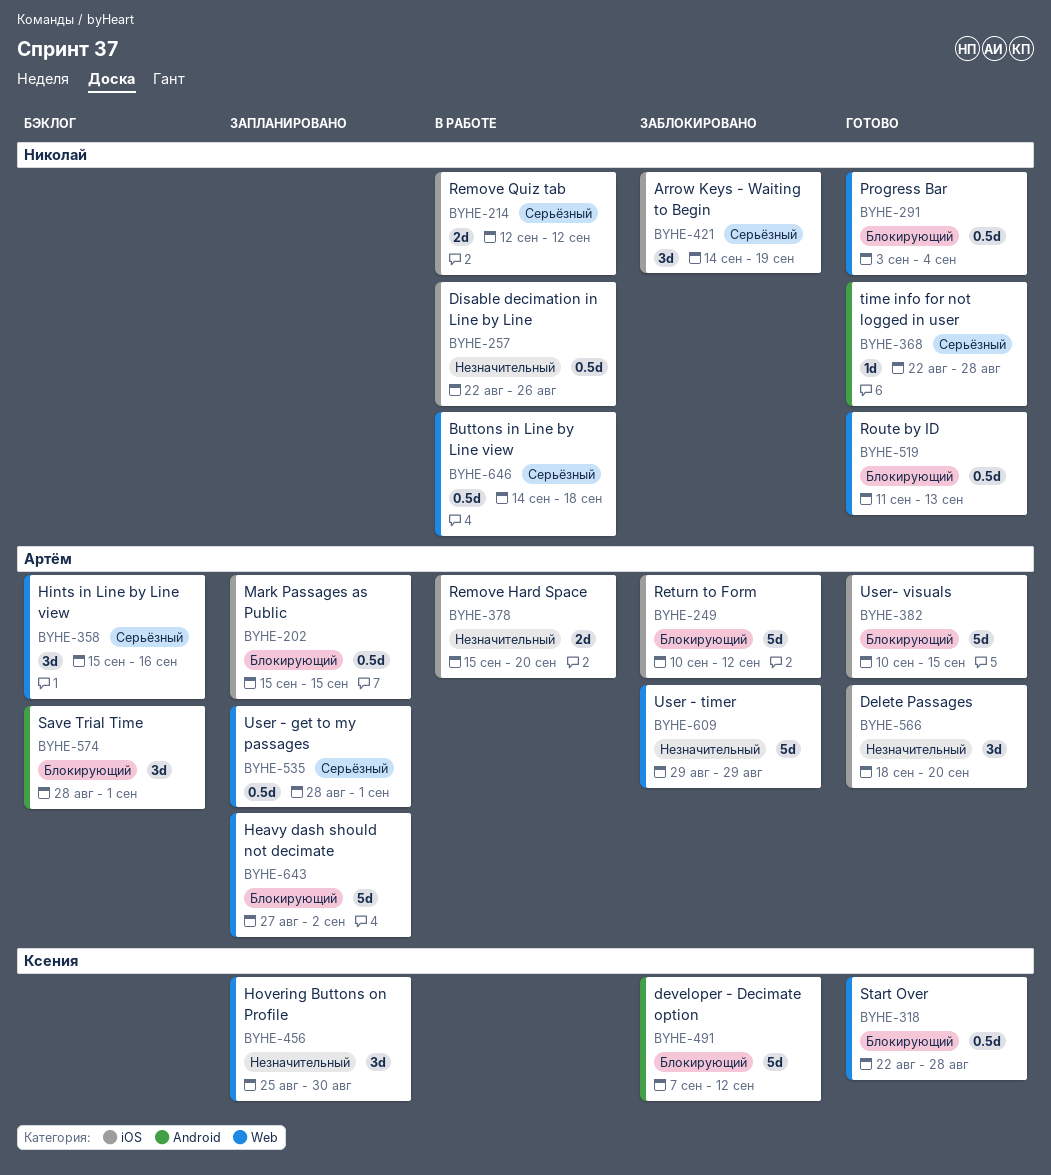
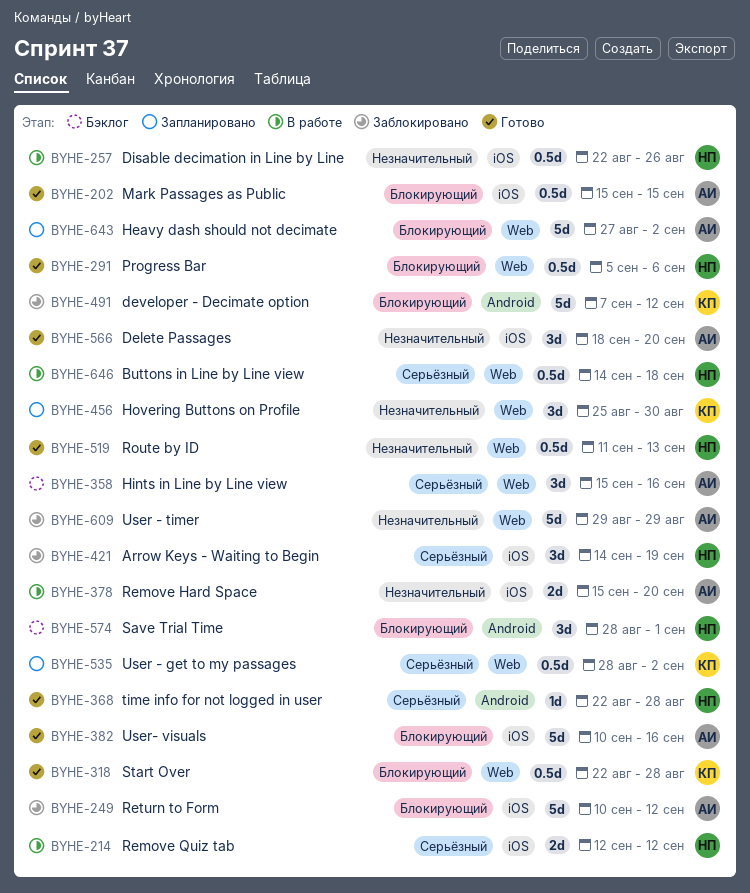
BYHE-202, status: Запланировано -> Готово
BYHE-291, start: Sep 3 -> Sep 5
BYHE-291, due: Sep 4 -> Sep 6
BYHE-382, due: Sep 15 -> Sep 16
BYHE-519, priority: Блокирующий -> Незначительный
BYHE-535, owner: Артём -> Ксения
BYHE-535, due: Sep 1 -> Sep 2
BYHE-574, owner: Артём -> Николай

